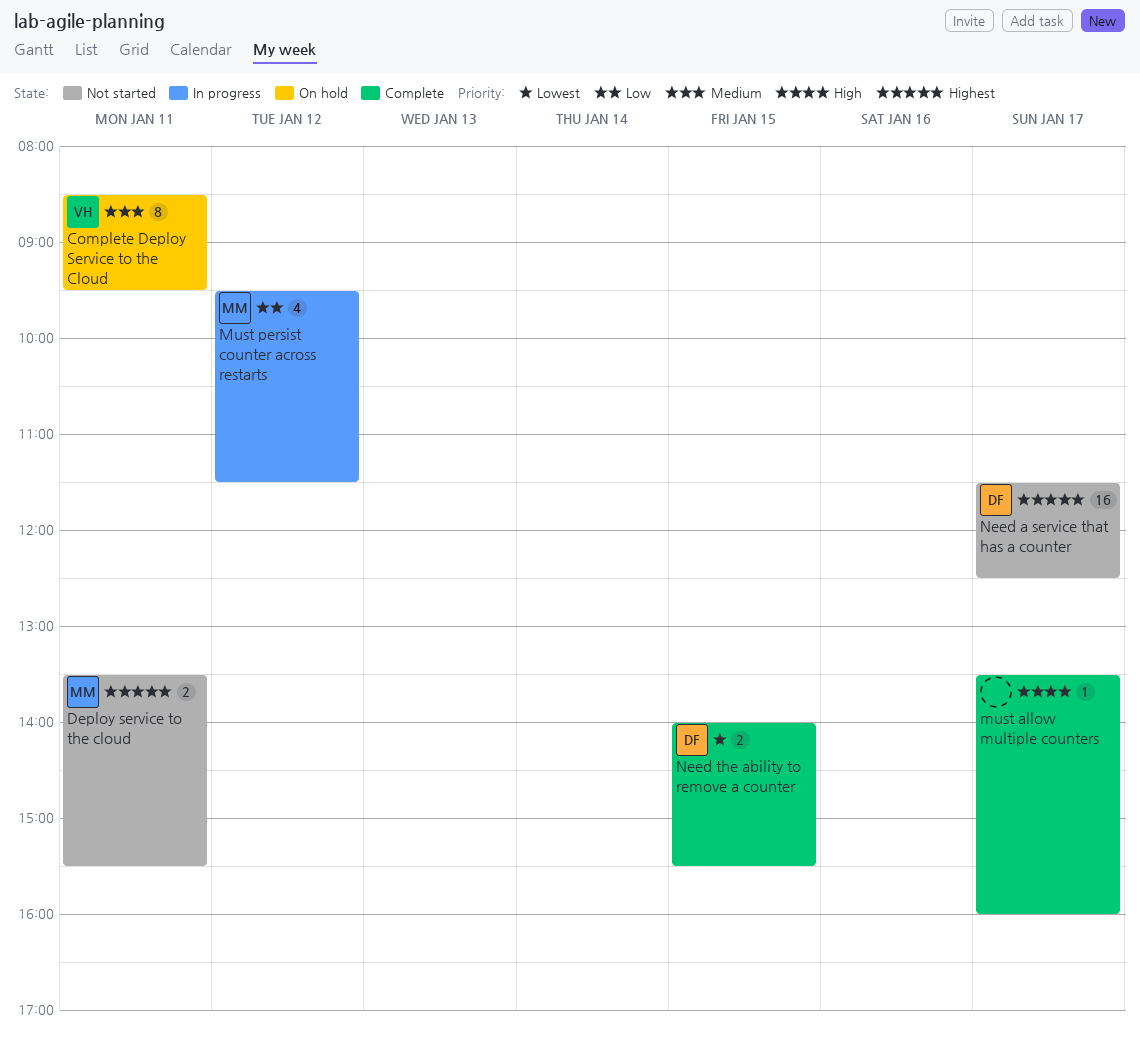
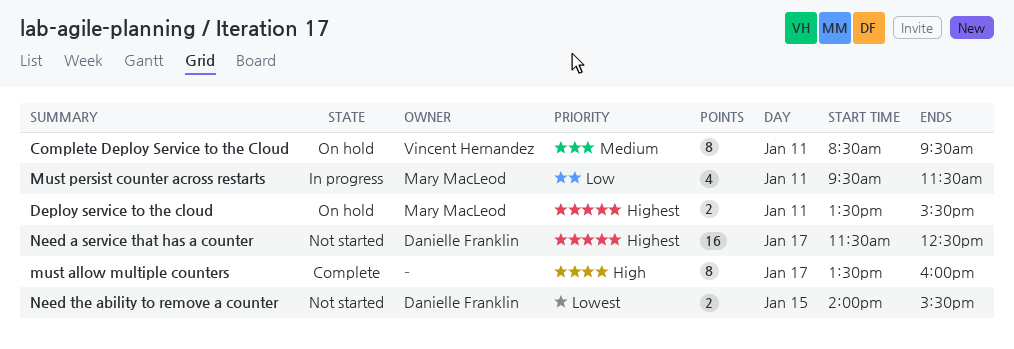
Deploy service to the cloud, status: Not started -> On hold
must allow multiple counters, estimate: 1 -> 8
Must persist counter across restarts, day: Jan 12 -> Jan 11
Need the ability to remove a counter, status: Complete -> Not started

